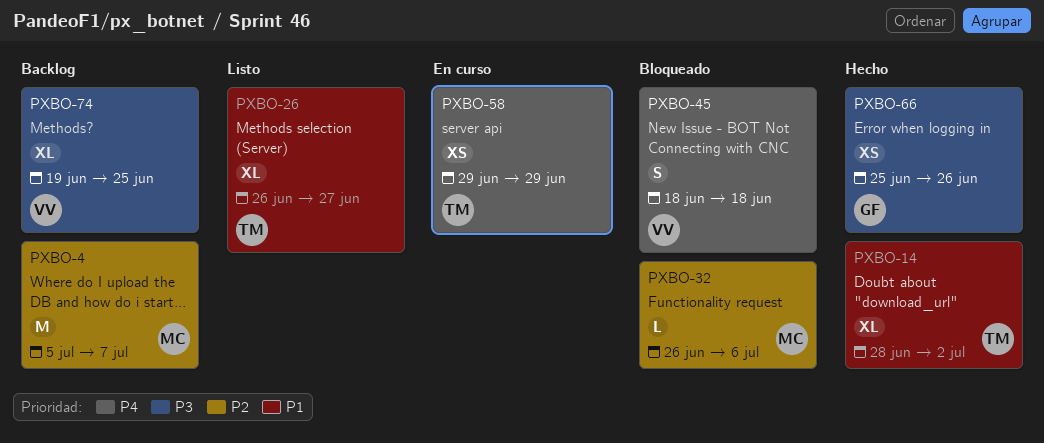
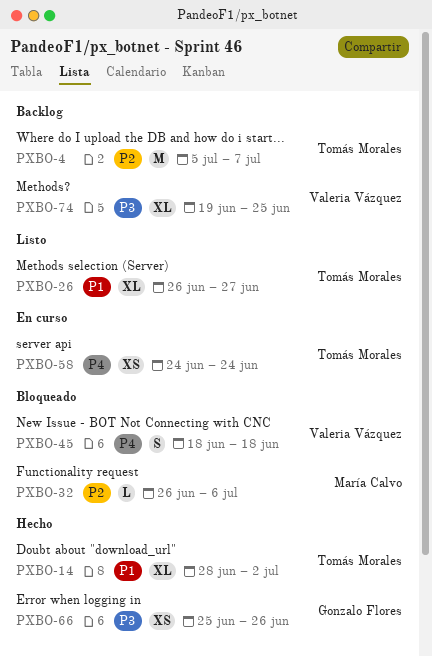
PXBO-4, owner: María Calvo -> Tomás Morales
PXBO-58, start: Jun 29 -> Jun 24
PXBO-58, due: Jun 29 -> Jun 24

